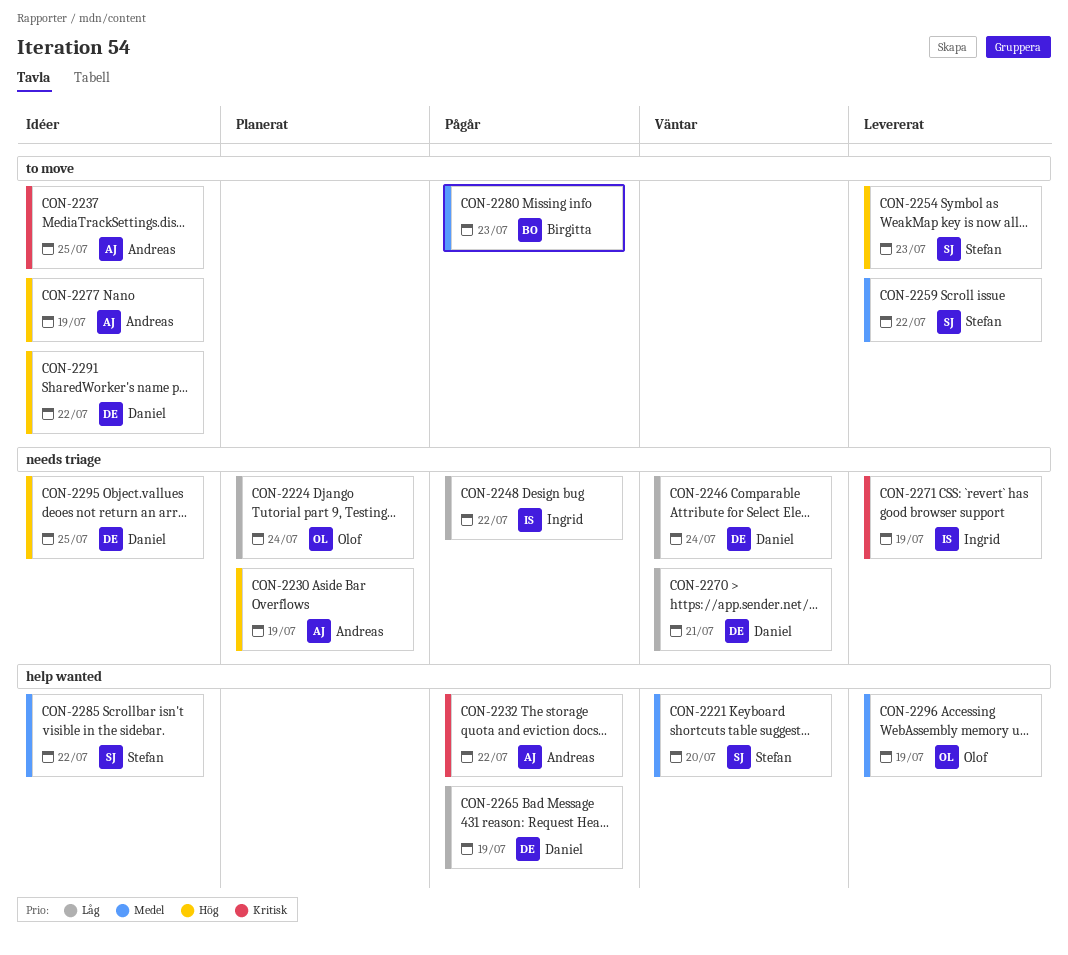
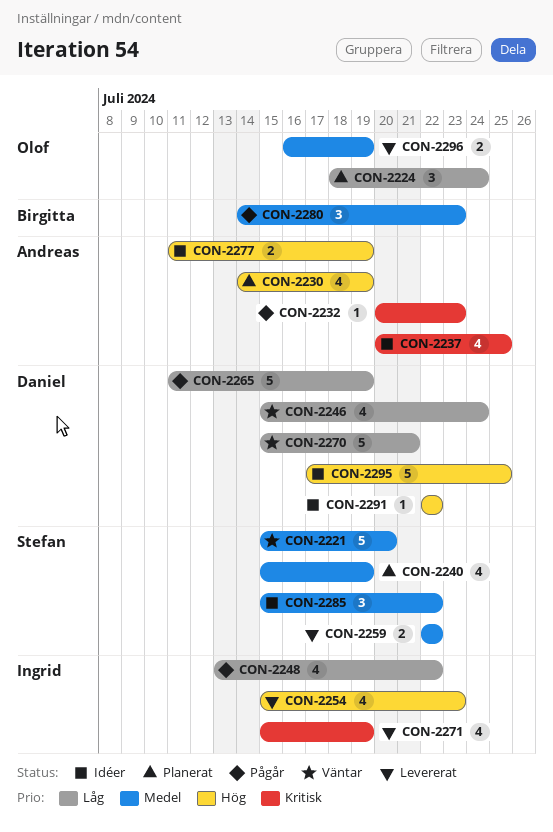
CON-2232, due: Jul 22 -> Jul 23
CON-2240: none -> present
CON-2254, owner: Stefan -> Ingrid

